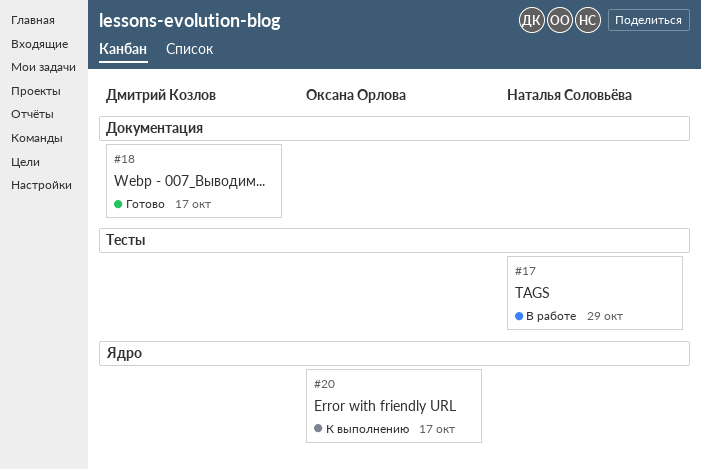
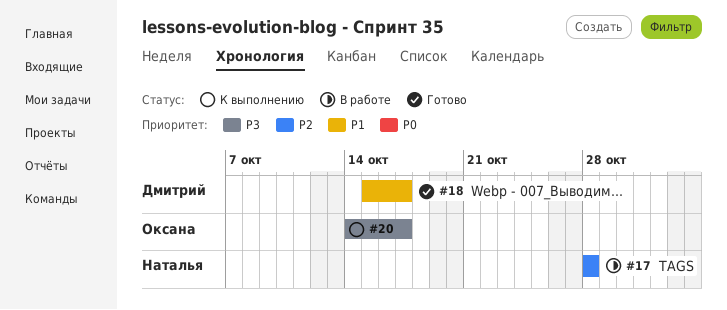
#17, due: Oct 29 -> Oct 28

